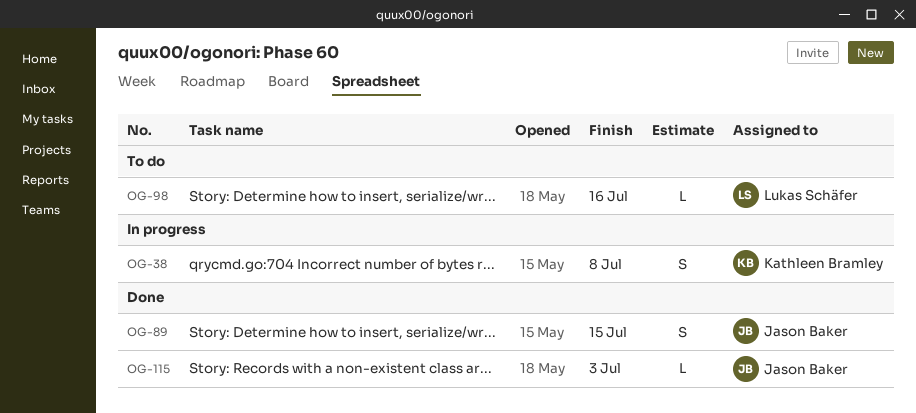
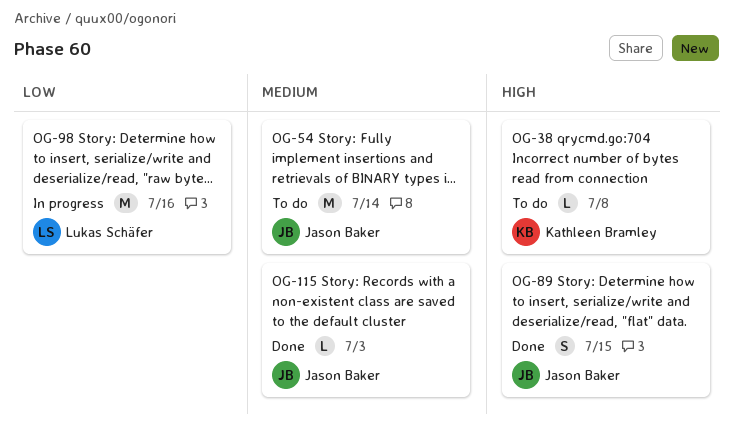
OG-38, status: In progress -> To do
OG-38, estimate: S -> L
OG-54: none -> present
OG-98, status: To do -> In progress
OG-98, estimate: L -> M

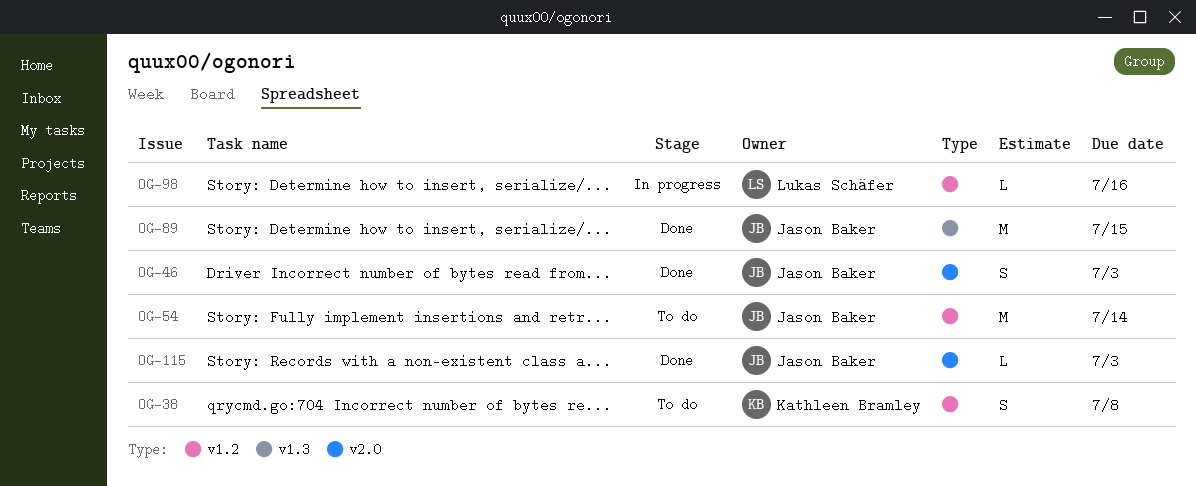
OG-38, estimate: L -> S
OG-46: none -> present
OG-89, estimate: S -> M
OG-98, estimate: M -> L

